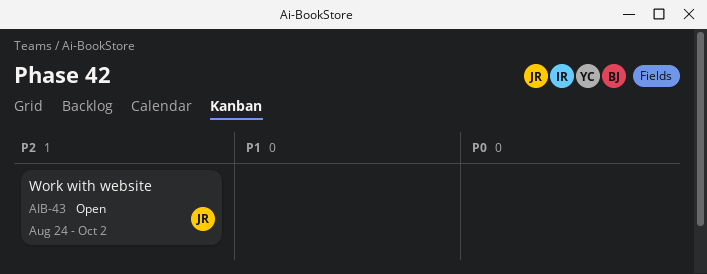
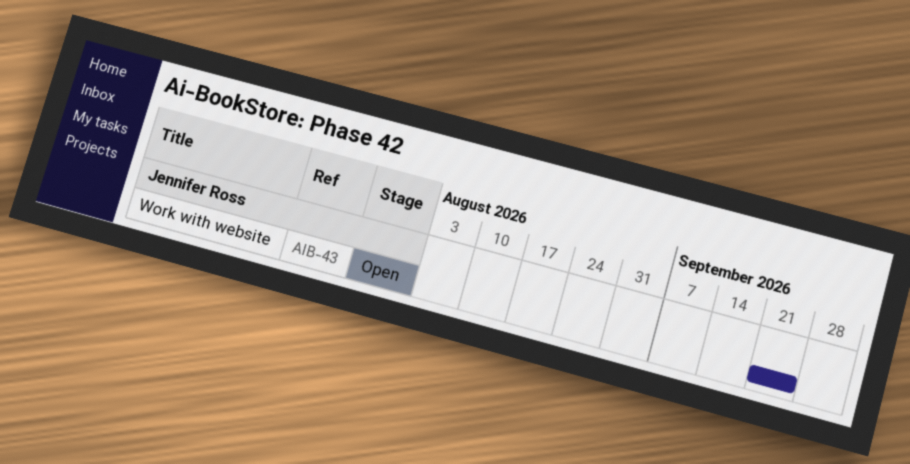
AIB-43, start: Aug 24 -> Sep 21
AIB-43, due: Oct 2 -> Sep 25

